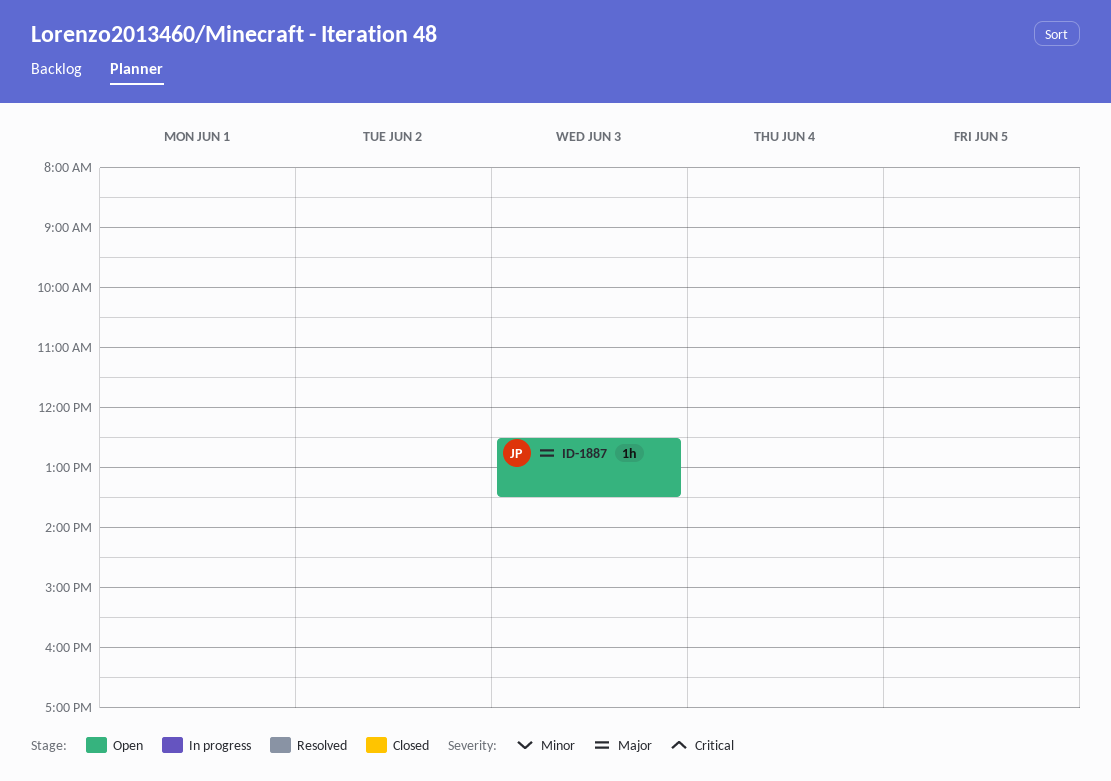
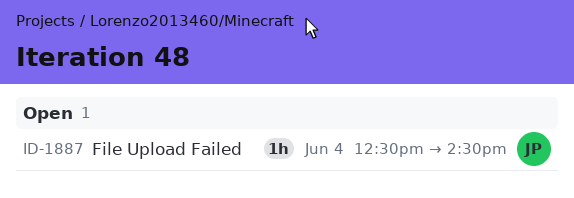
ID-1887, day: Jun 3 -> Jun 4
ID-1887, ends: 13:30 -> 14:30

